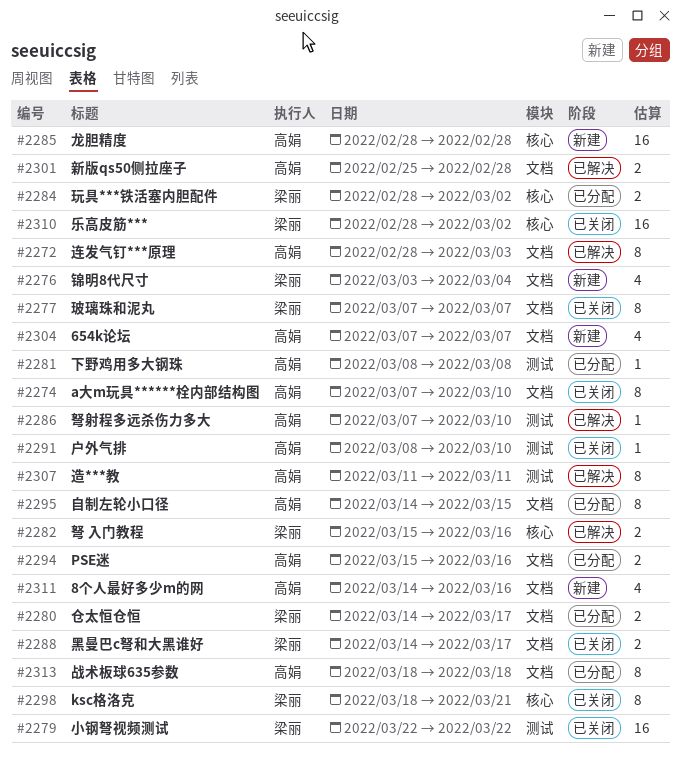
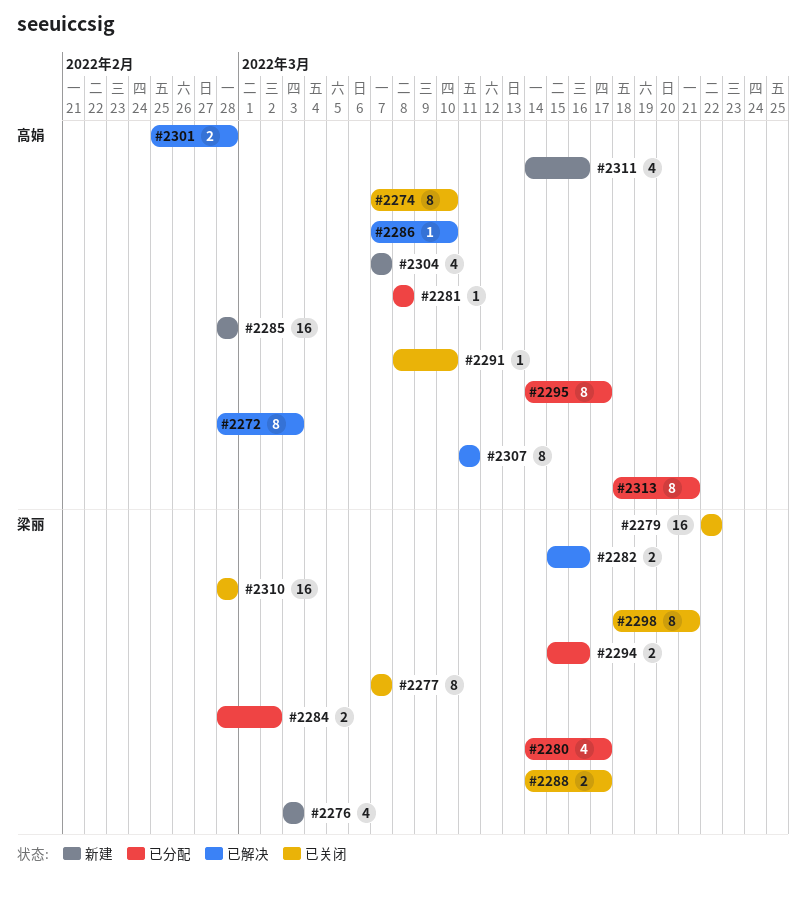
#2276, due: Mar 4 -> Mar 3
#2280, estimate: 2 -> 4
#2294, owner: 高娟 -> 梁丽
#2295, due: Mar 15 -> Mar 17
#2310, due: Mar 2 -> Feb 28
#2313, due: Mar 18 -> Mar 21

